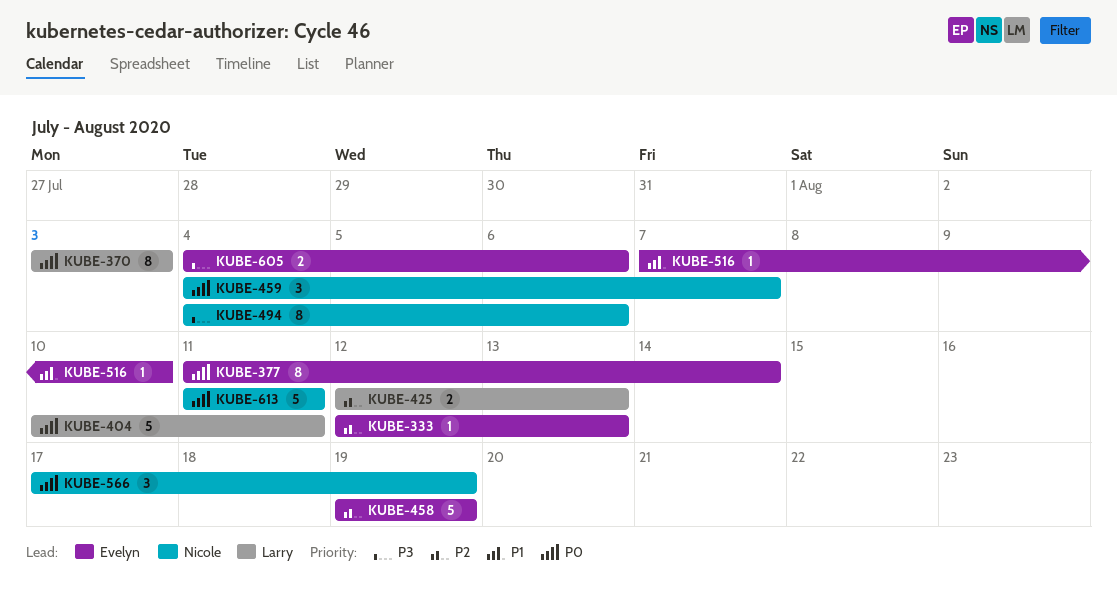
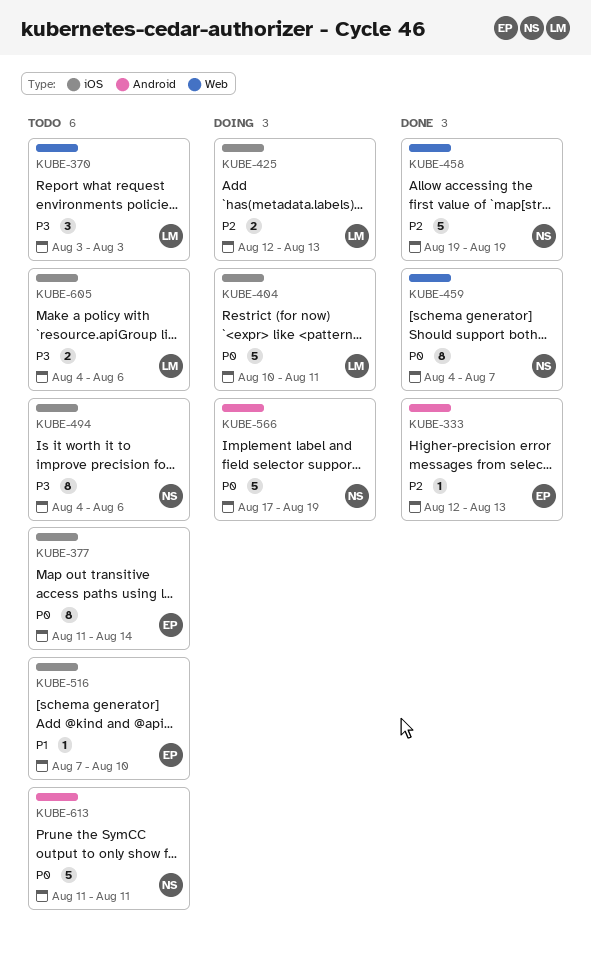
KUBE-370, priority: P0 -> P3
KUBE-370, estimate: 8 -> 3
KUBE-458, owner: Evelyn -> Nicole
KUBE-459, estimate: 3 -> 8
KUBE-566, estimate: 3 -> 5
KUBE-605, owner: Evelyn -> Larry

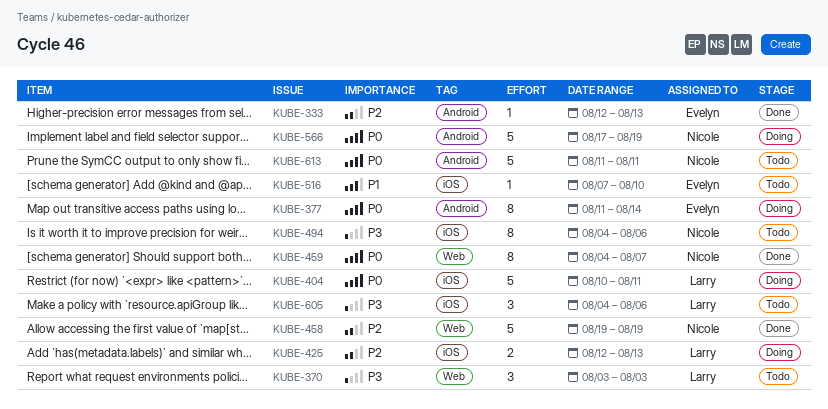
KUBE-377, status: Todo -> Doing
KUBE-377, label: iOS -> Android
KUBE-605, estimate: 2 -> 3

